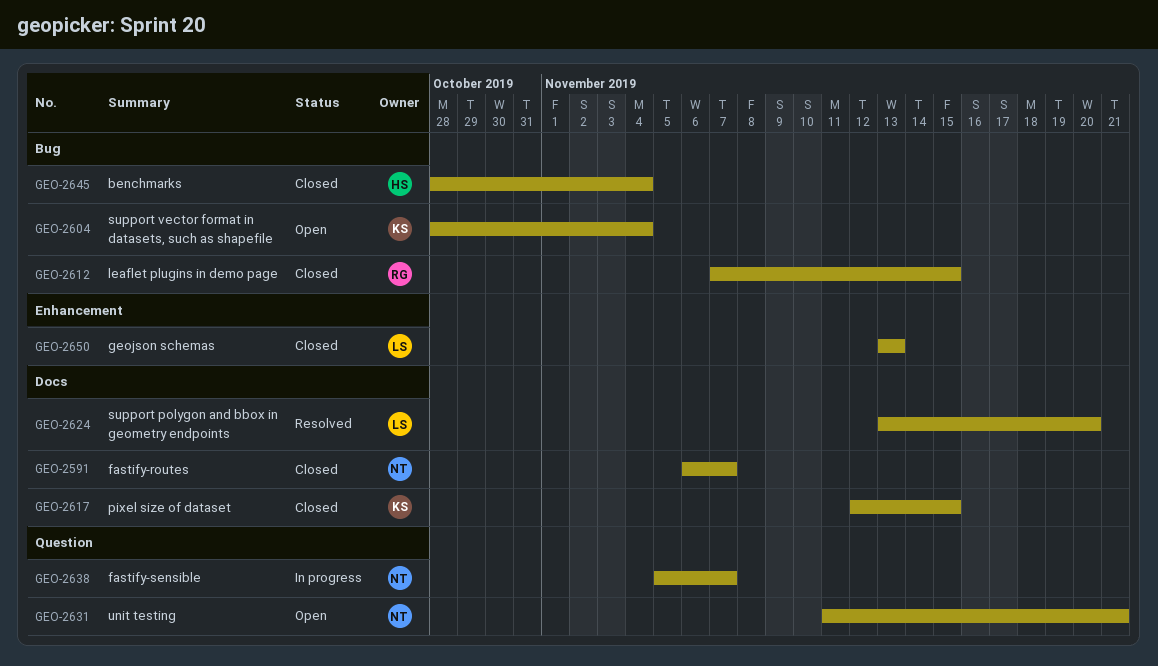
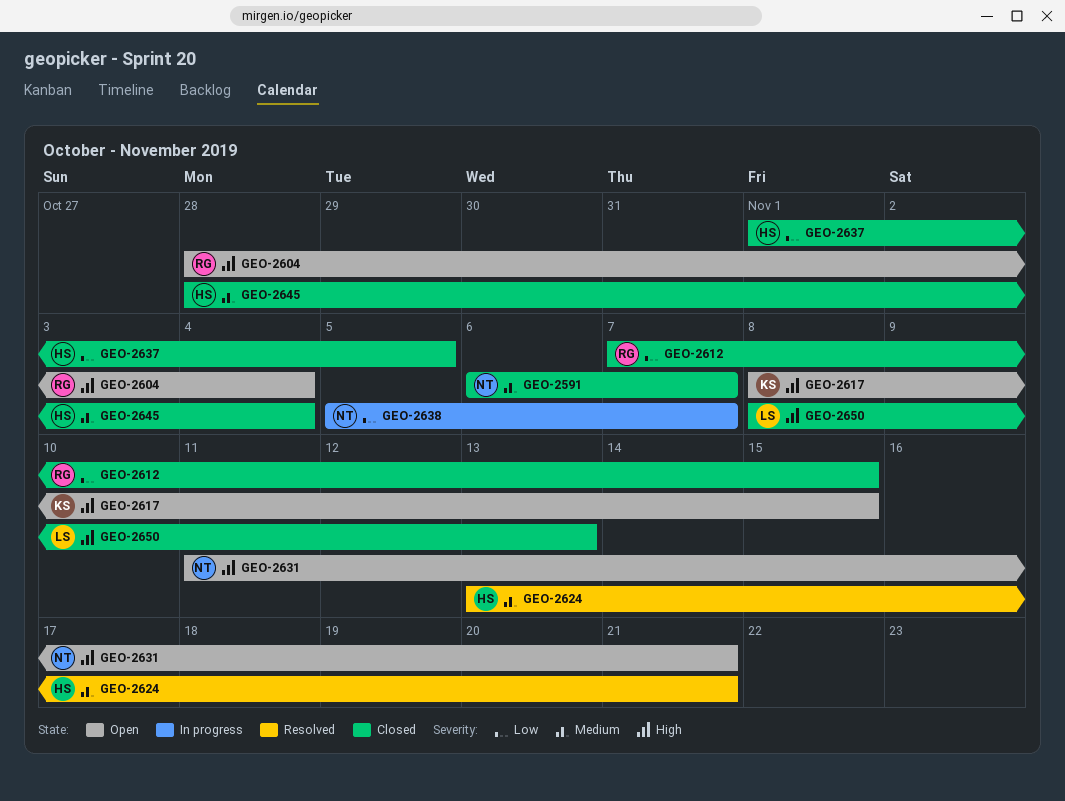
GEO-2604, owner: KS -> RG
GEO-2617, status: Closed -> Open
GEO-2617, start: Nov 12 -> Nov 8
GEO-2624, owner: LS -> HS
GEO-2624, due: Nov 20 -> Nov 21
GEO-2637: none -> present
GEO-2650, start: Nov 13 -> Nov 8

